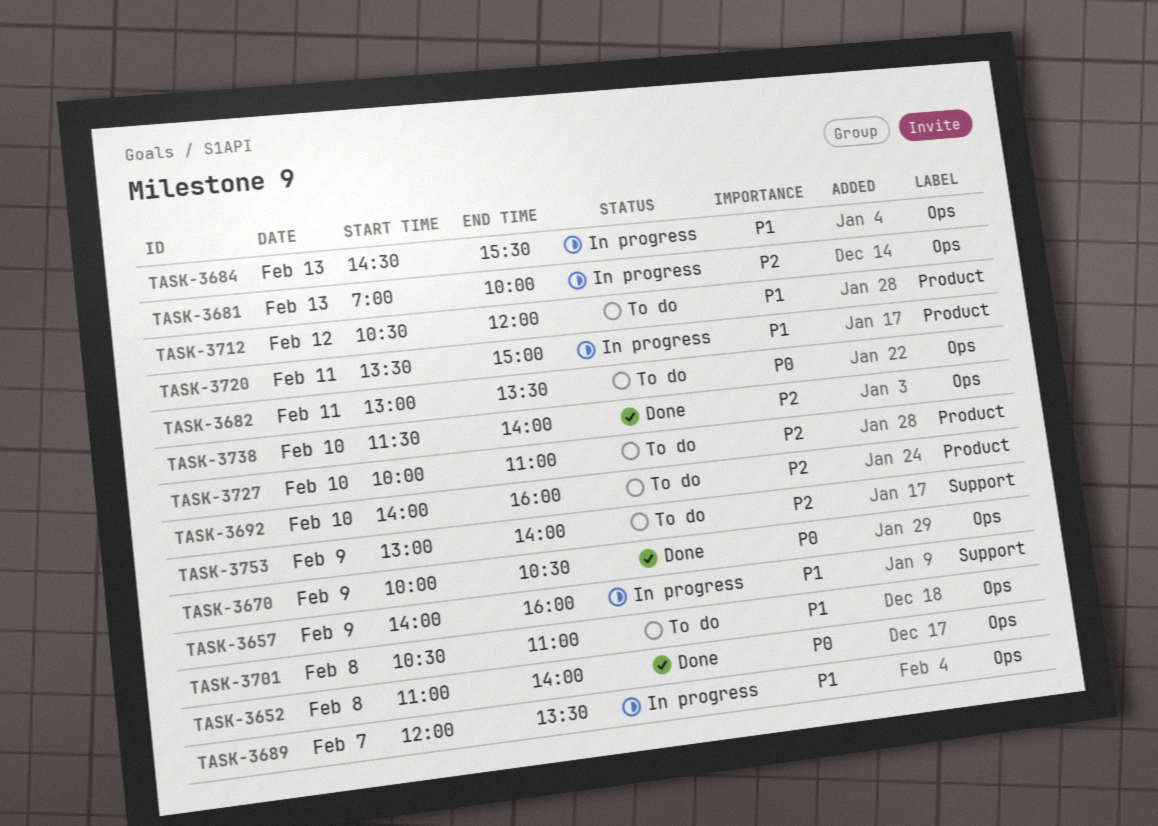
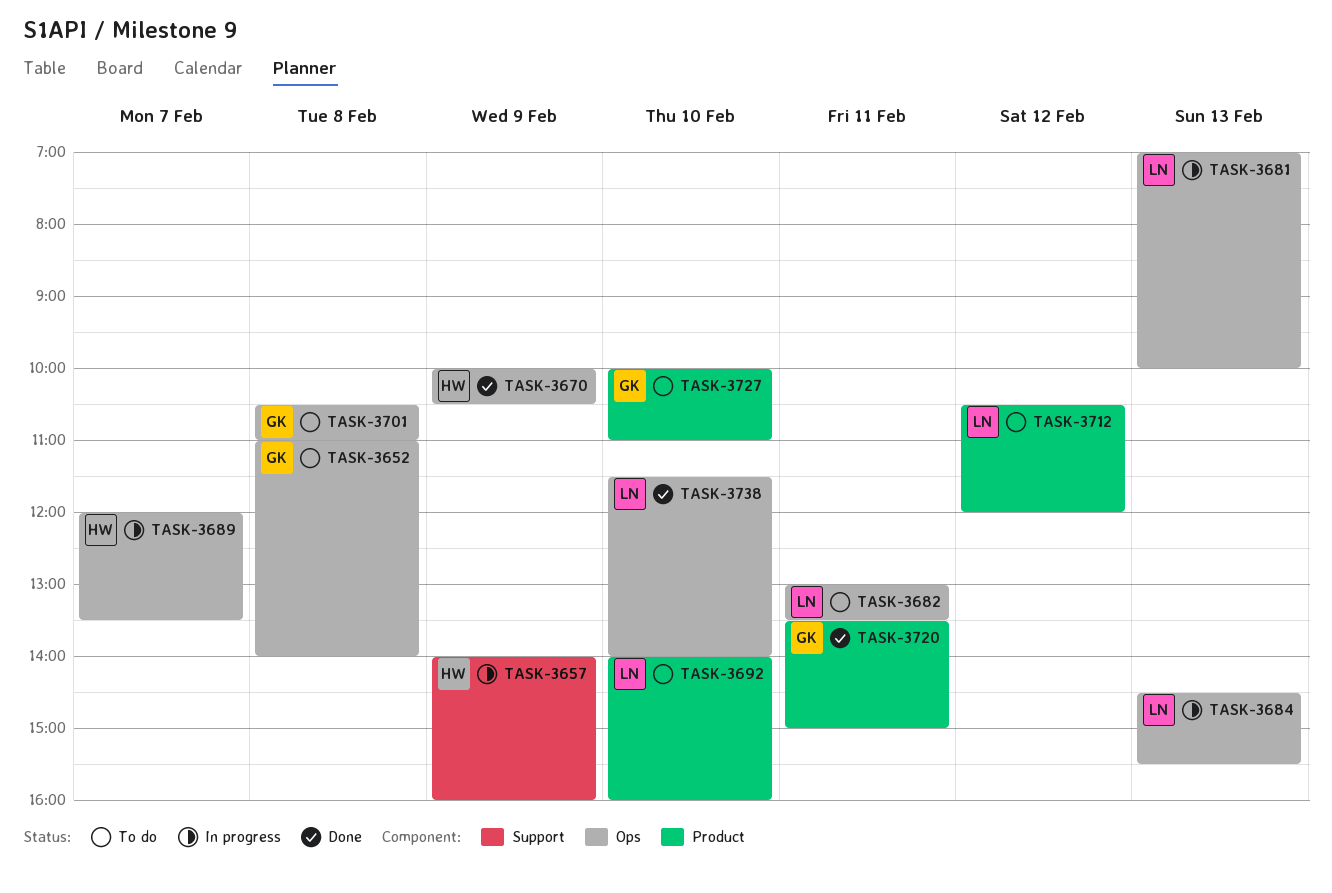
TASK-3652, status: Done -> To do
TASK-3720, status: In progress -> Done
TASK-3753: present -> none

